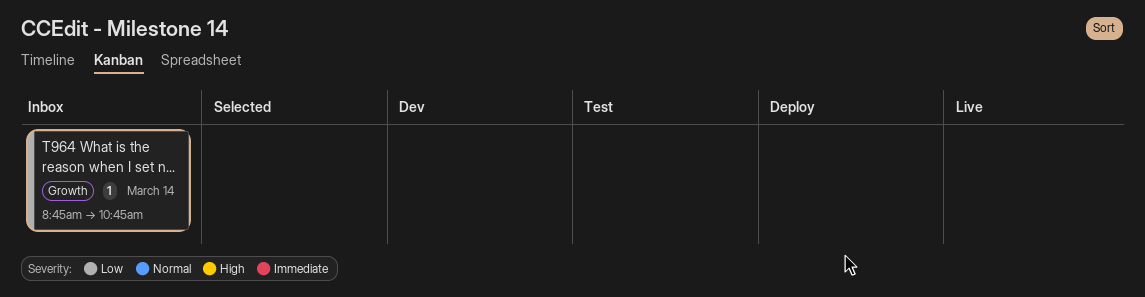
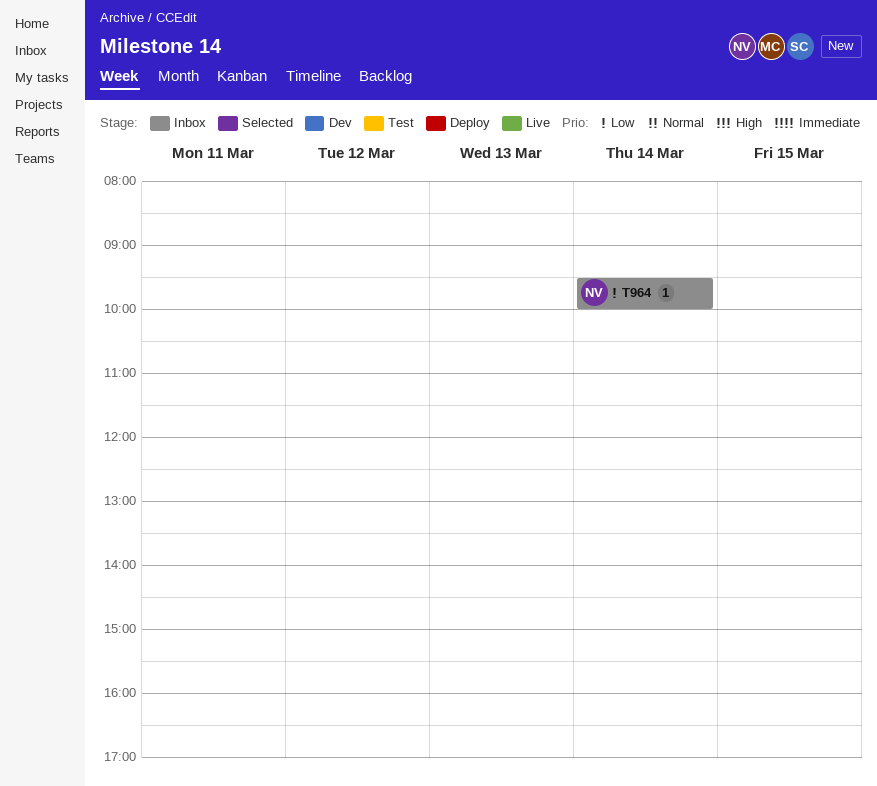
T964, begins: 08:45 -> 09:30
T964, ends: 10:45 -> 10:00

